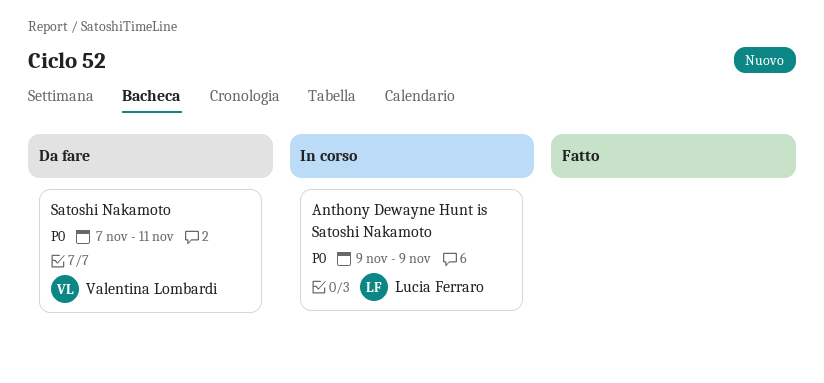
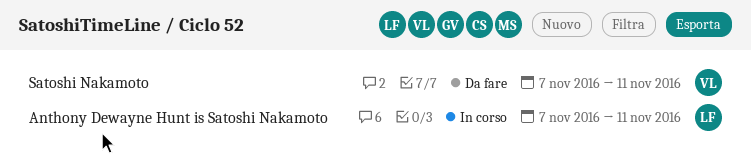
Anthony Dewayne Hunt is Satoshi Nakamoto, start: Nov 9 -> Nov 7
Anthony Dewayne Hunt is Satoshi Nakamoto, due: Nov 9 -> Nov 11

